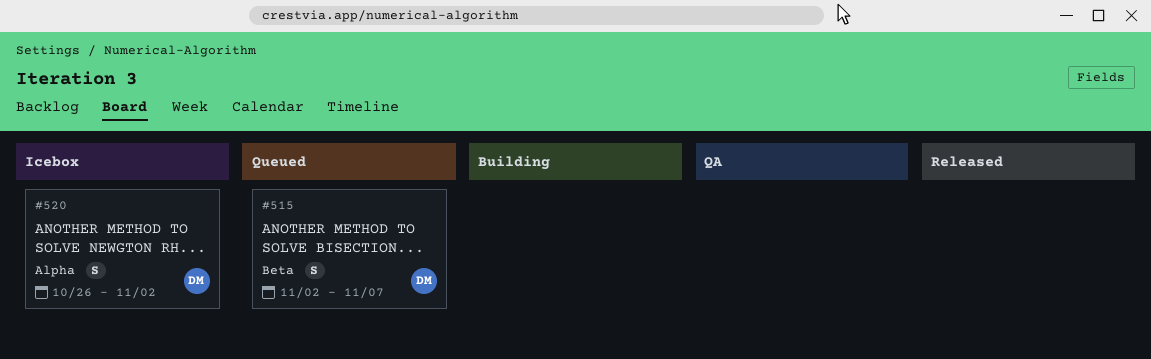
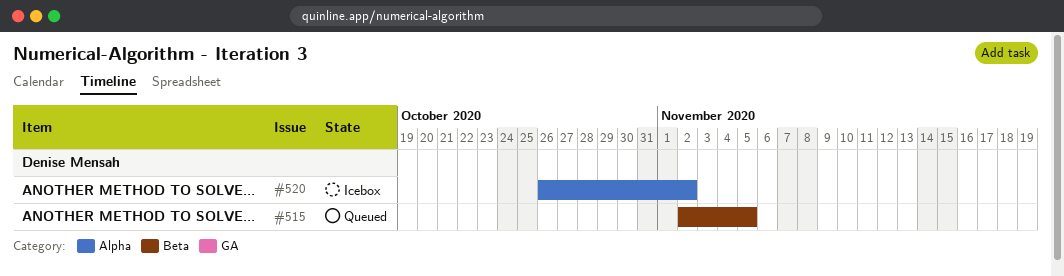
#515, due: Nov 7 -> Nov 5

